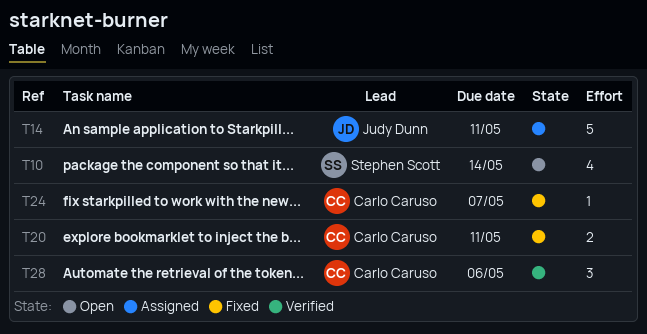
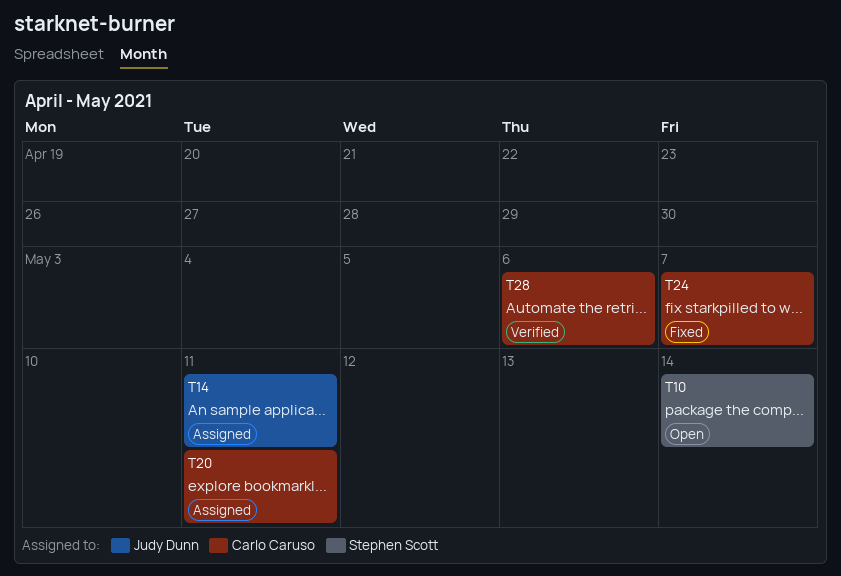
T20, status: Fixed -> Assigned

